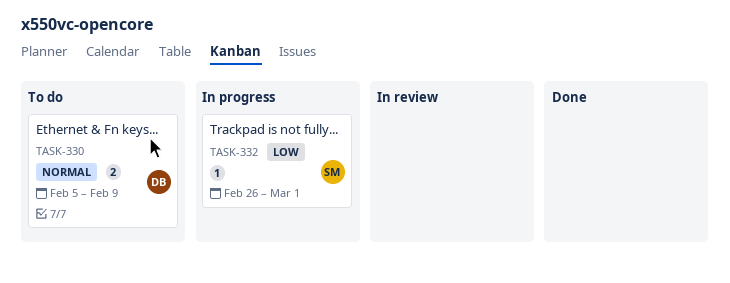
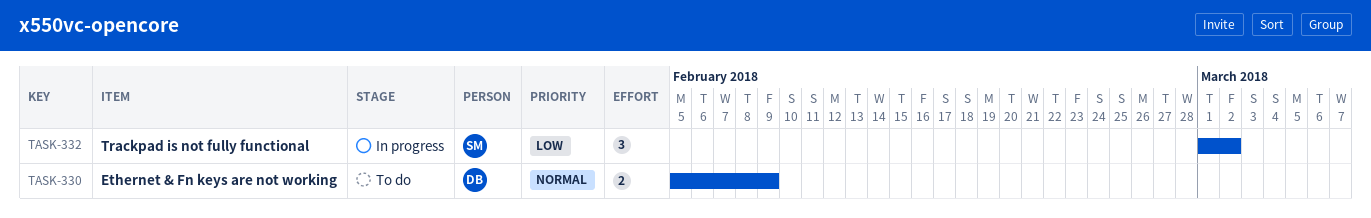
TASK-332, estimate: 1 -> 3
TASK-332, start: Feb 26 -> Mar 1
TASK-332, due: Mar 1 -> Mar 2

